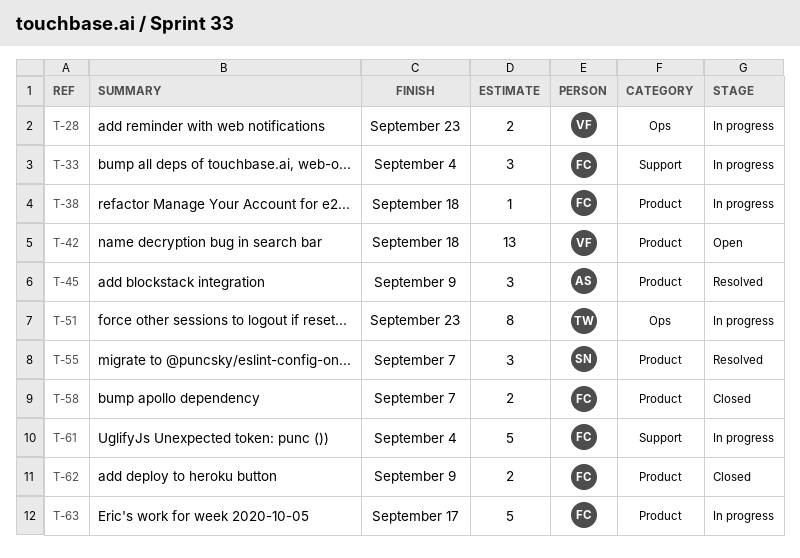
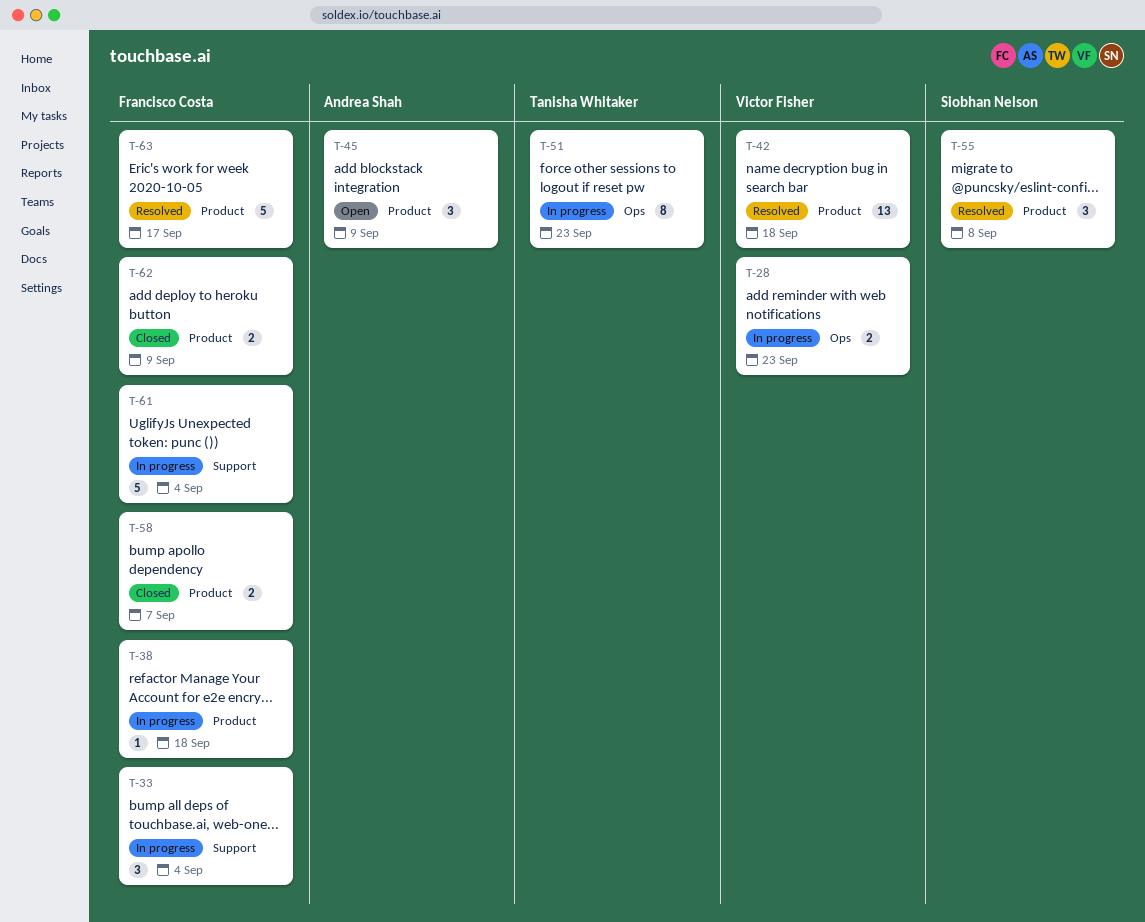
T-42, status: Open -> Resolved
T-45, status: Resolved -> Open
T-55, due: Sep 7 -> Sep 8
T-63, status: In progress -> Resolved

